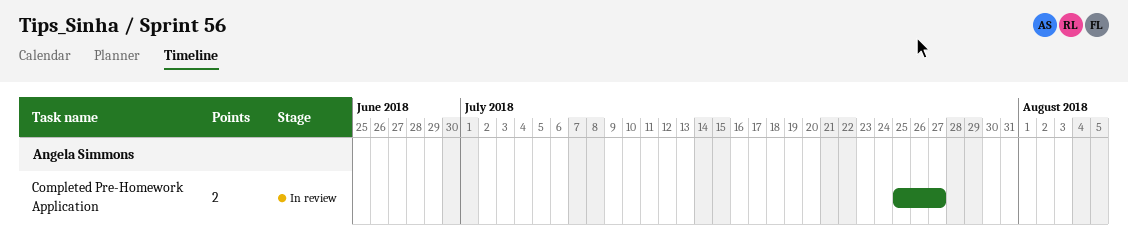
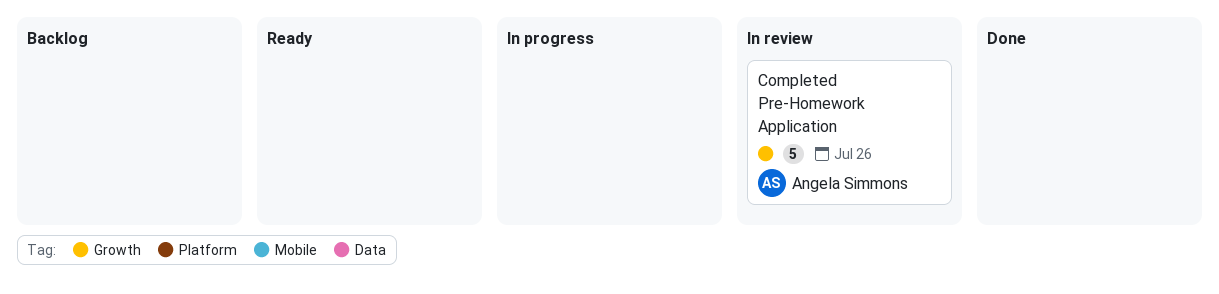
Completed Pre-Homework Application, estimate: 2 -> 5
Completed Pre-Homework Application, due: Jul 27 -> Jul 26

